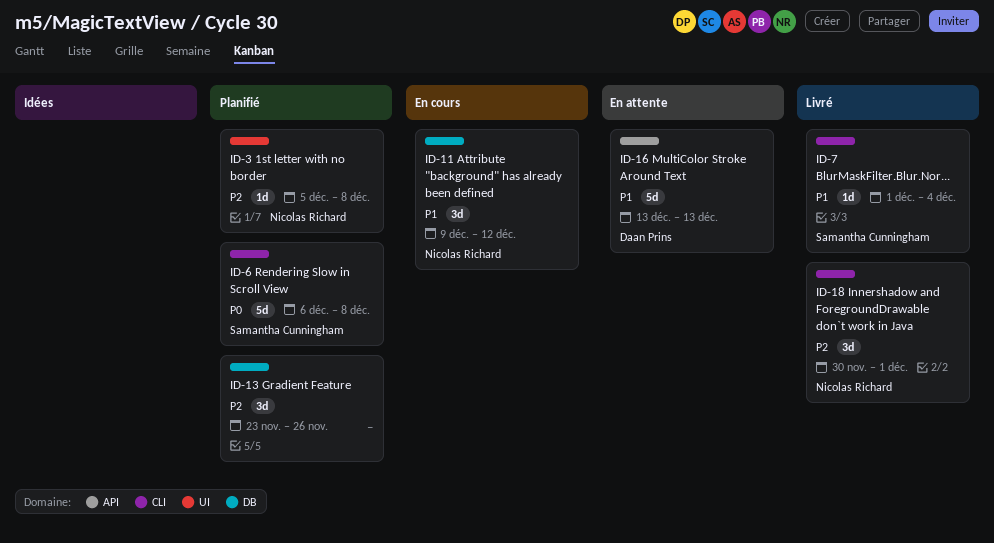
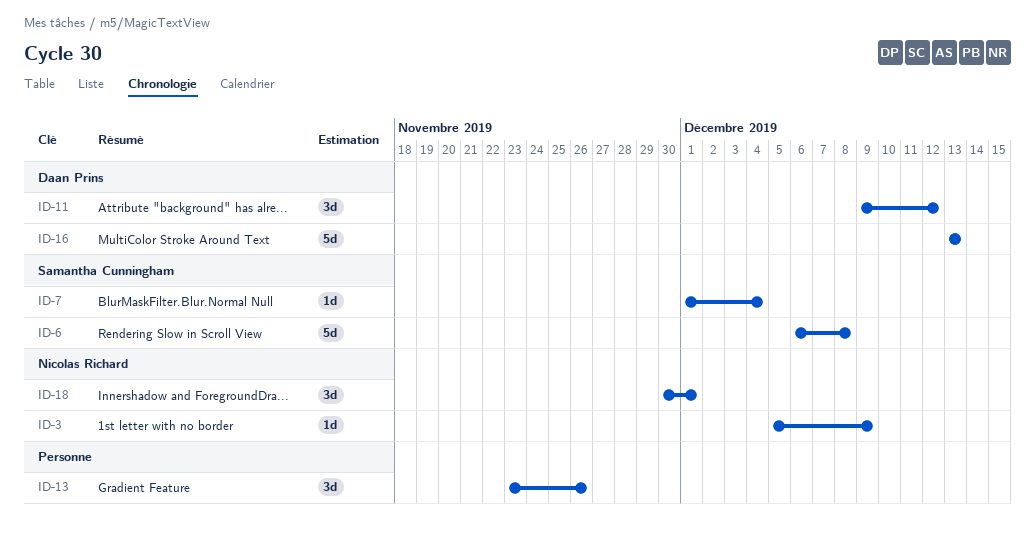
ID-3, due: Dec 8 -> Dec 9
ID-11, owner: Nicolas Richard -> Daan Prins

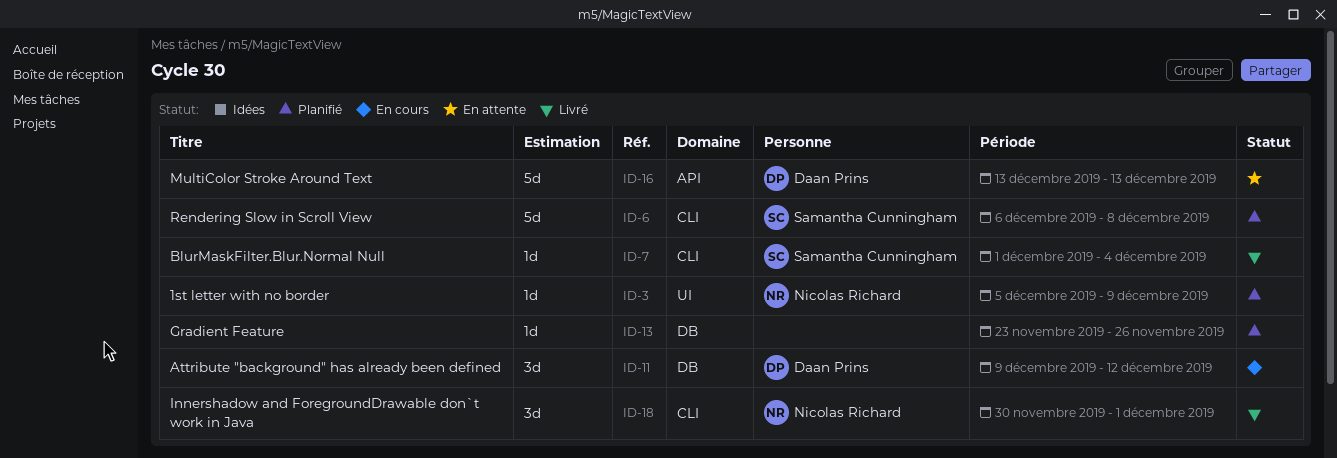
ID-13, estimate: 3d -> 1d

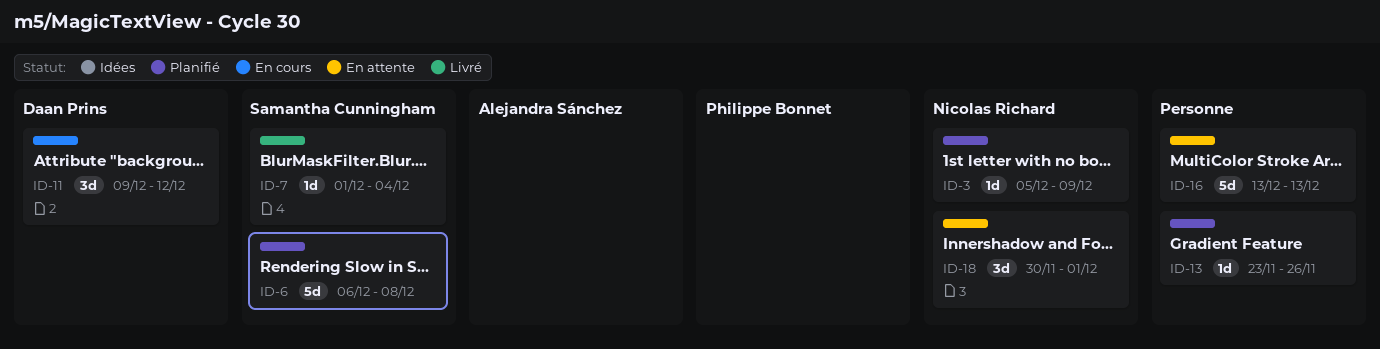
ID-16, owner: Daan Prins -> none
ID-18, status: Livré -> En attente

